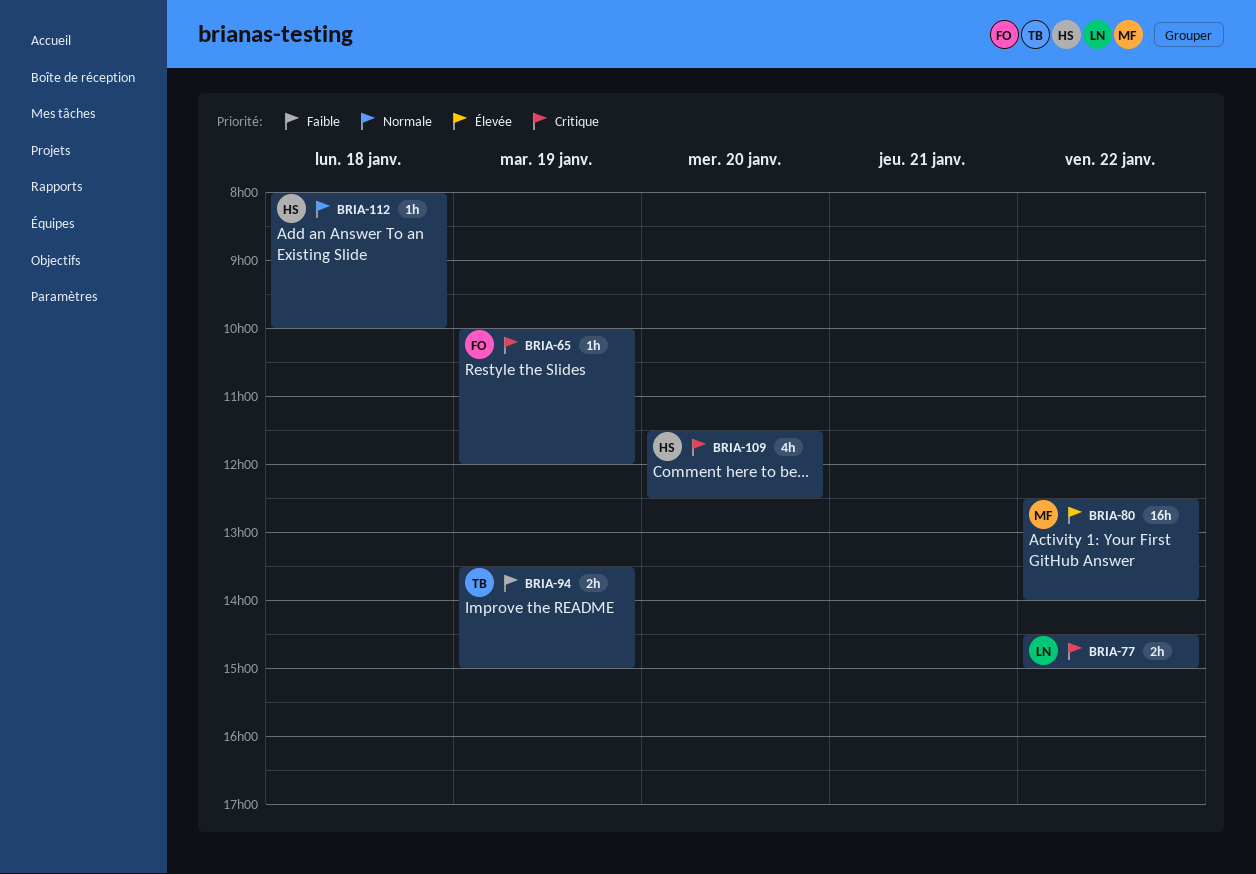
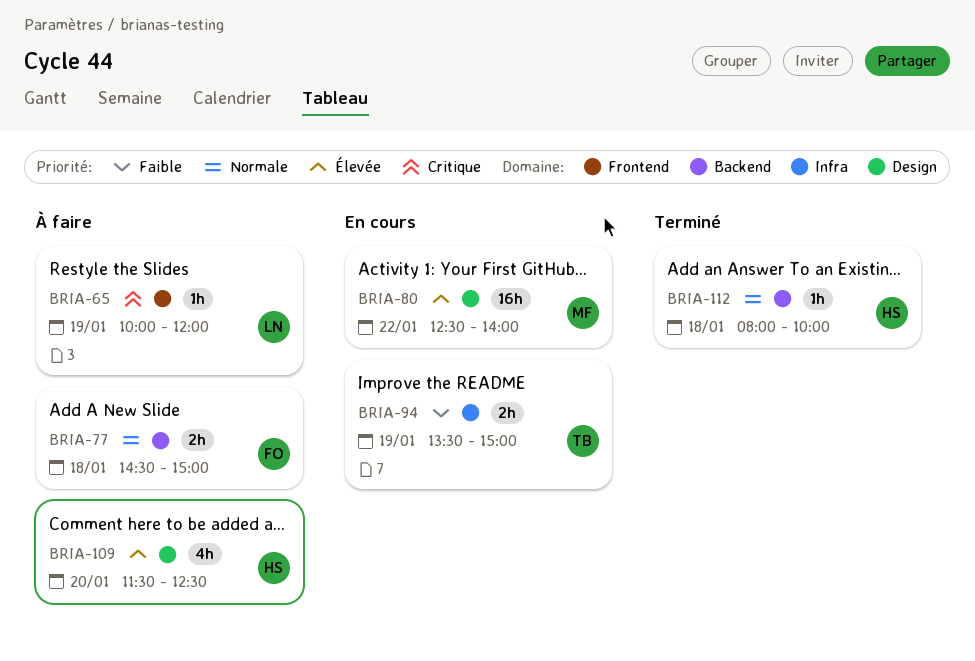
BRIA-65, owner: FO -> LN
BRIA-77, owner: LN -> FO
BRIA-77, priority: Critique -> Normale
BRIA-77, day: Jan 22 -> Jan 18
BRIA-109, priority: Critique -> Élevée

